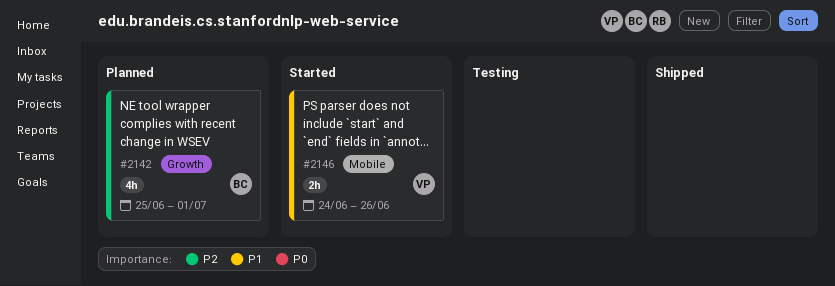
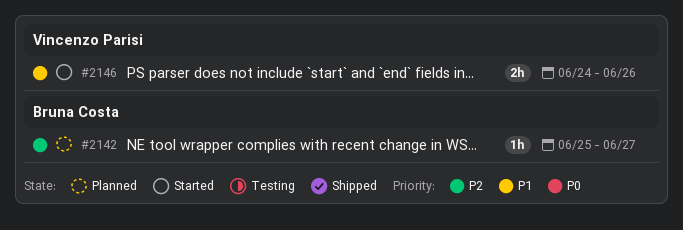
#2142, estimate: 4h -> 1h
#2142, due: Jul 1 -> Jun 27

